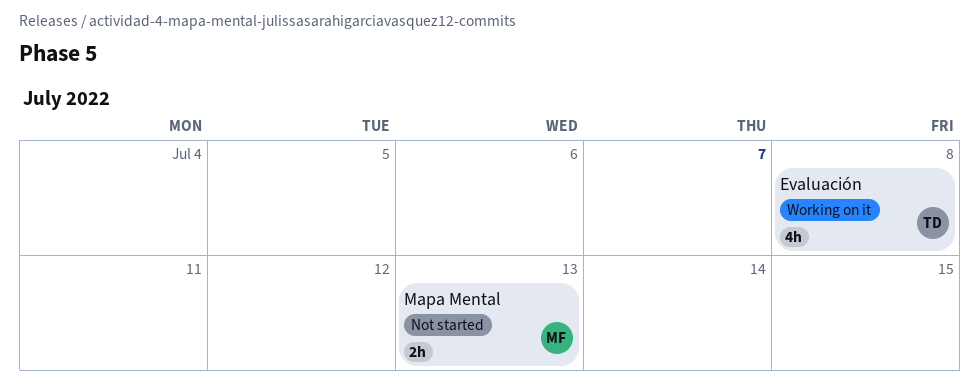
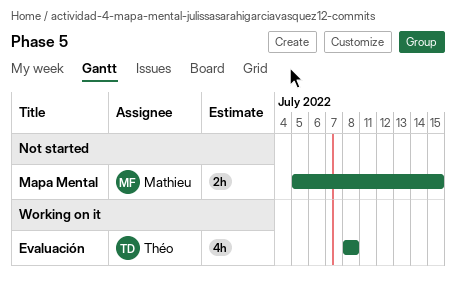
Mapa Mental, due: Jul 13 -> Jul 15

